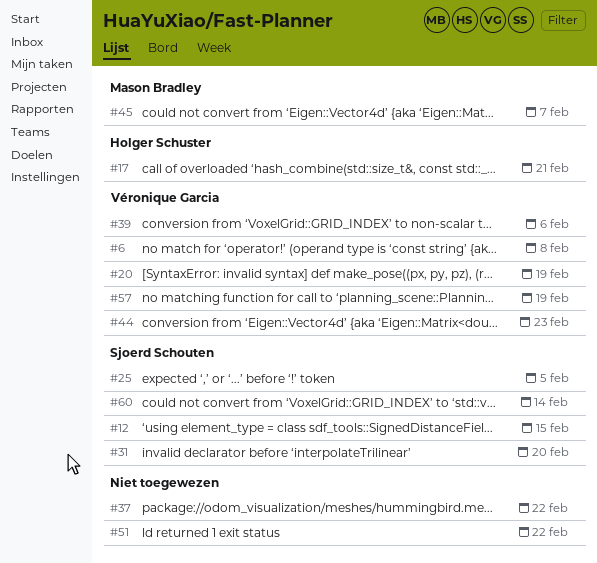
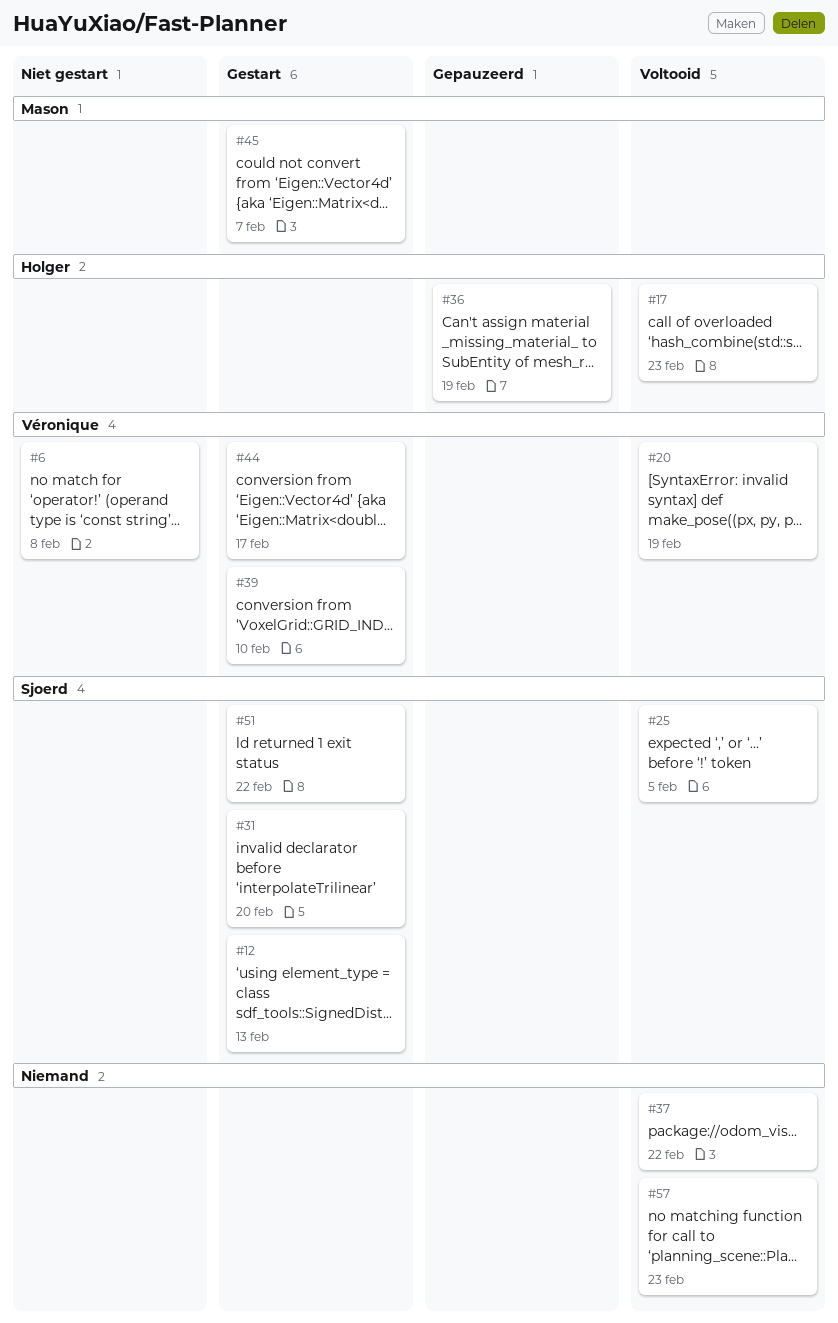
#12, due: Feb 15 -> Feb 13
#17, due: Feb 21 -> Feb 23
#36: none -> present
#39, due: Feb 6 -> Feb 10
#44, due: Feb 23 -> Feb 17
#51, owner: none -> Sjoerd Schouten
#57, owner: Véronique Garcia -> none
#57, due: Feb 19 -> Feb 23
#60: present -> none

